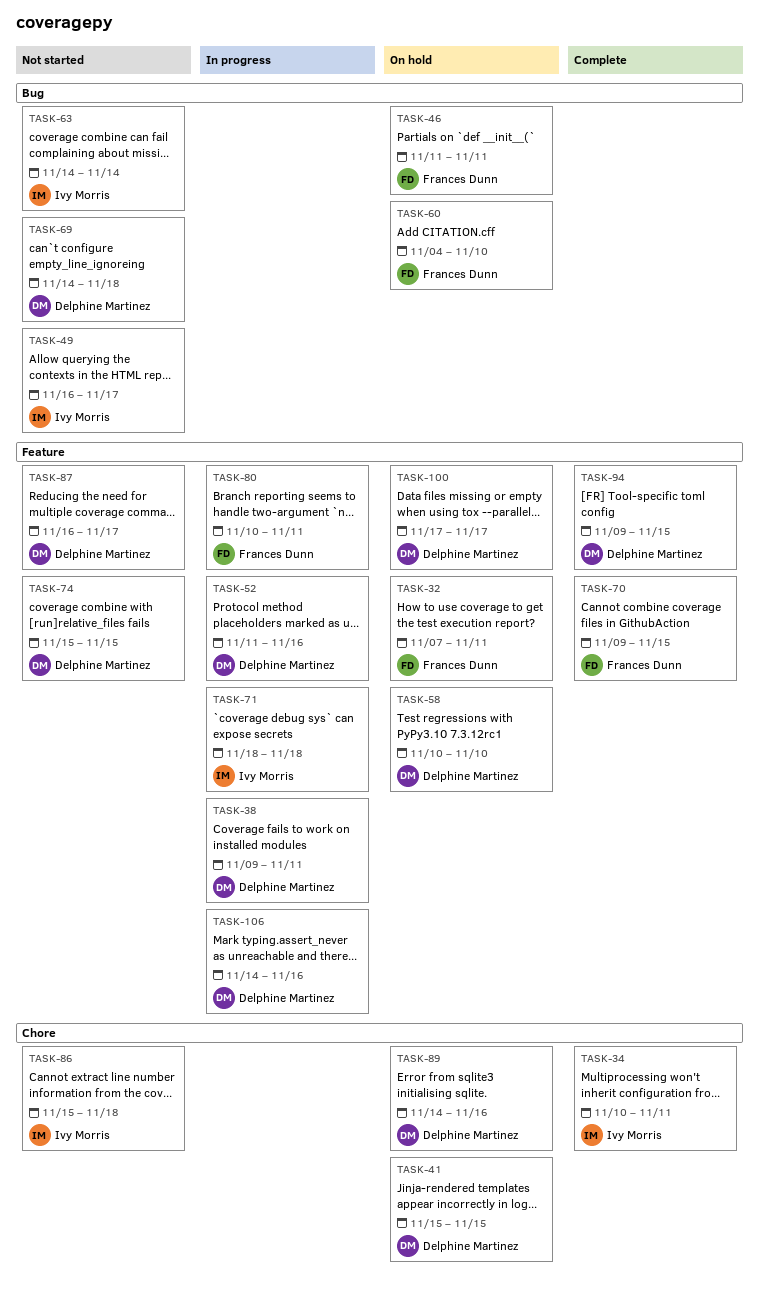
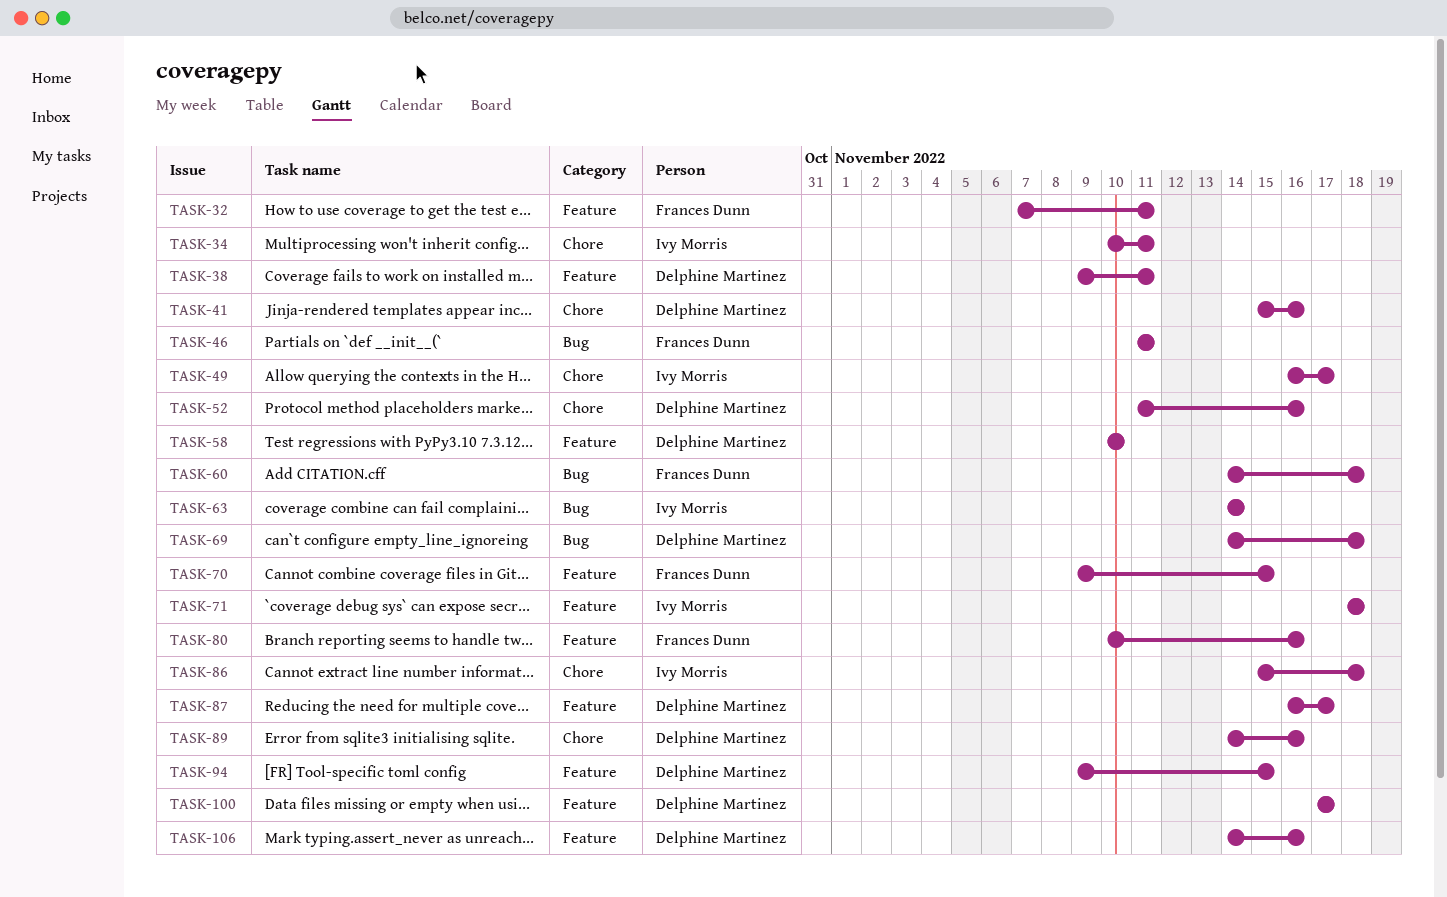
TASK-41, due: Nov 15 -> Nov 16
TASK-49, label: Bug -> Chore
TASK-52, label: Feature -> Chore
TASK-60, start: Nov 4 -> Nov 14
TASK-60, due: Nov 10 -> Nov 18
TASK-74: present -> none
TASK-80, due: Nov 11 -> Nov 16

